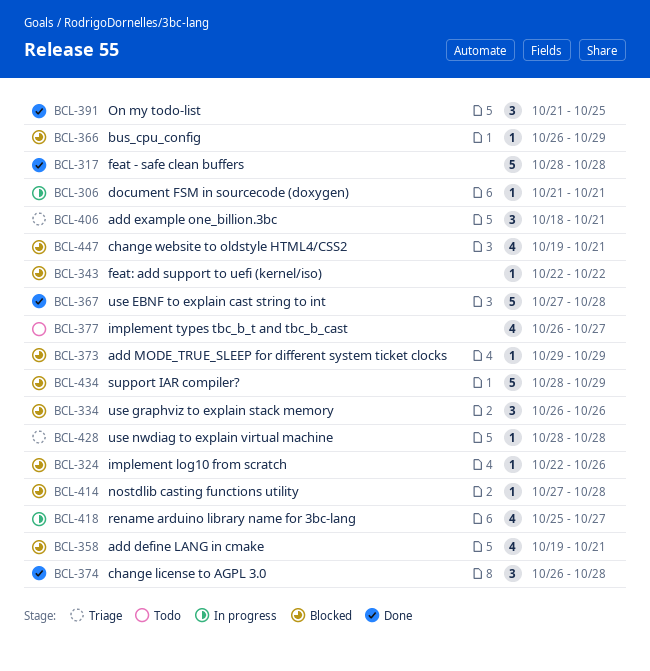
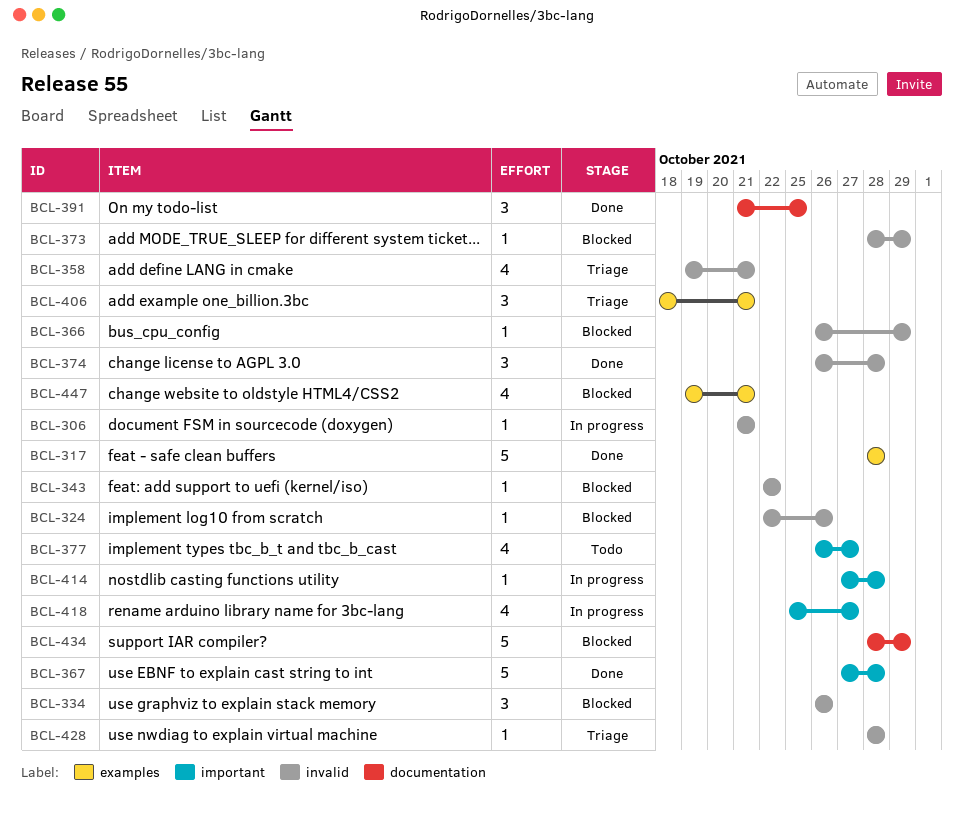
BCL-358, status: Blocked -> Triage
BCL-373, start: Oct 29 -> Oct 28
BCL-414, status: Blocked -> In progress

